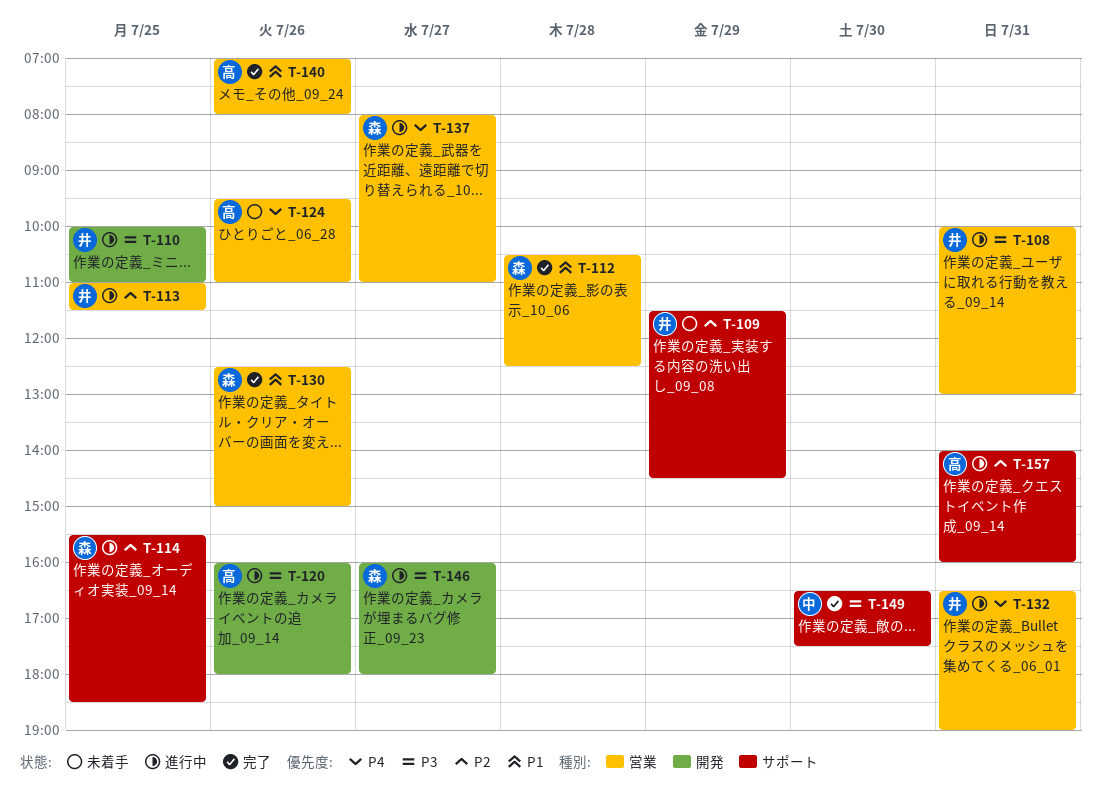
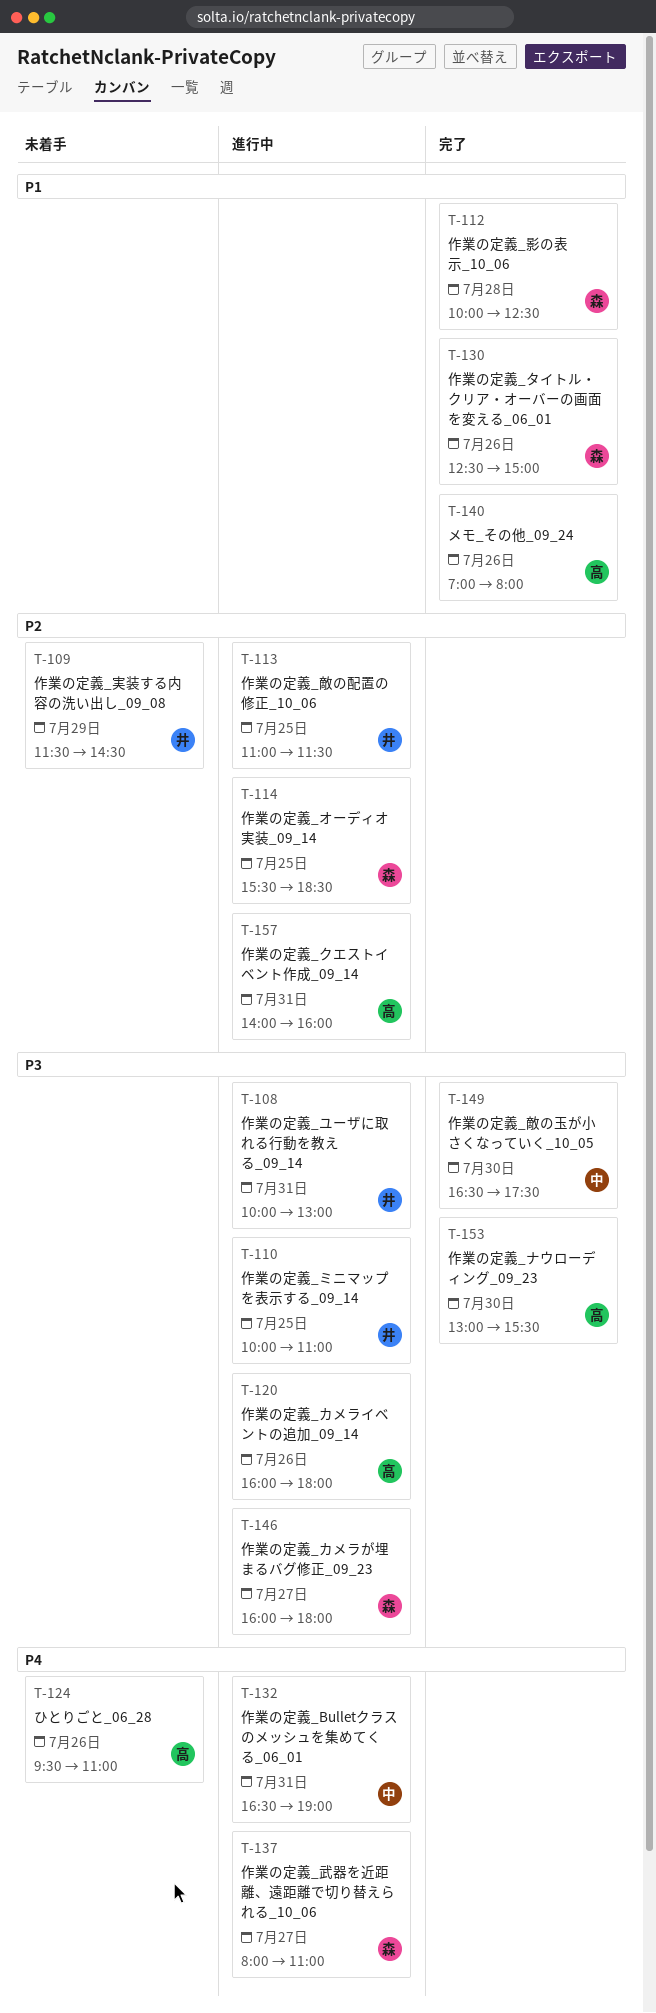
T-112, begins: 10:30 -> 10:00
T-132, owner: 井 -> 中
T-153: none -> present

